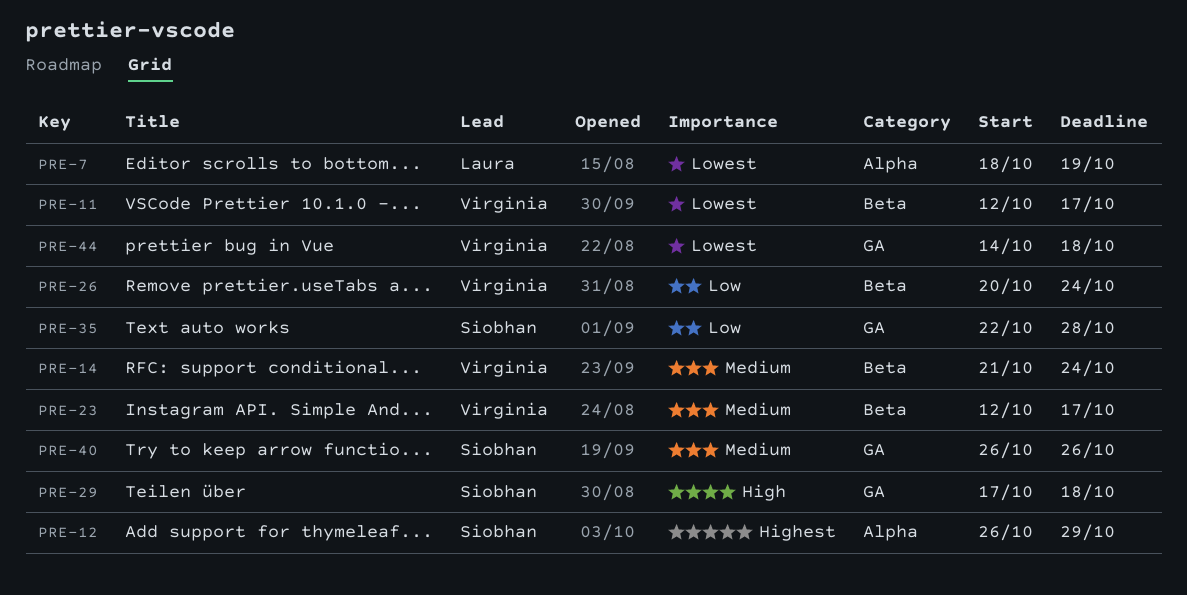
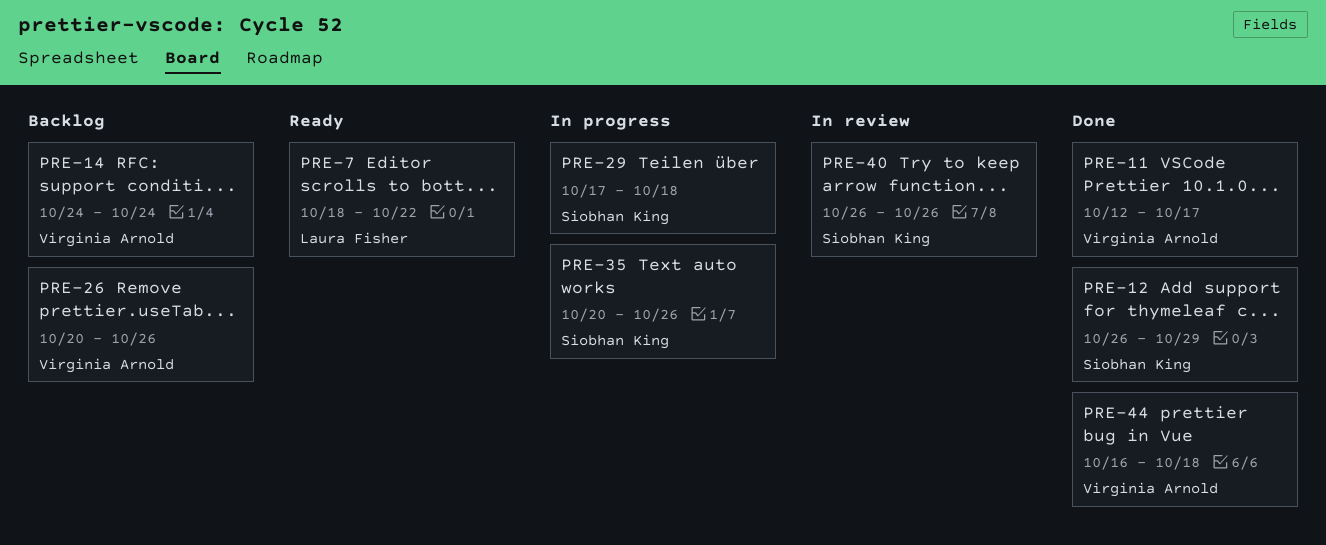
PRE-7, due: Oct 19 -> Oct 22
PRE-14, start: Oct 21 -> Oct 24
PRE-23: present -> none
PRE-26, due: Oct 24 -> Oct 26
PRE-35, start: Oct 22 -> Oct 20
PRE-35, due: Oct 28 -> Oct 26
PRE-44, start: Oct 14 -> Oct 16

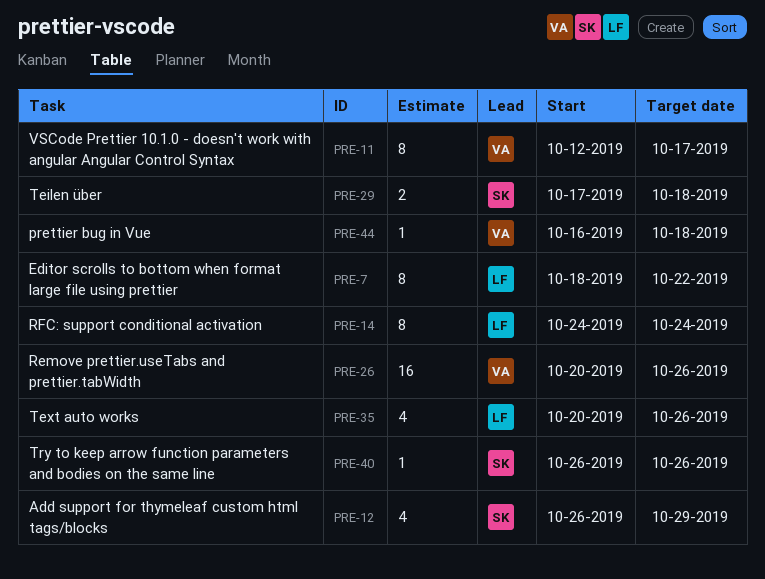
PRE-14, owner: Virginia Arnold -> Laura Fisher
PRE-35, owner: Siobhan King -> Laura Fisher

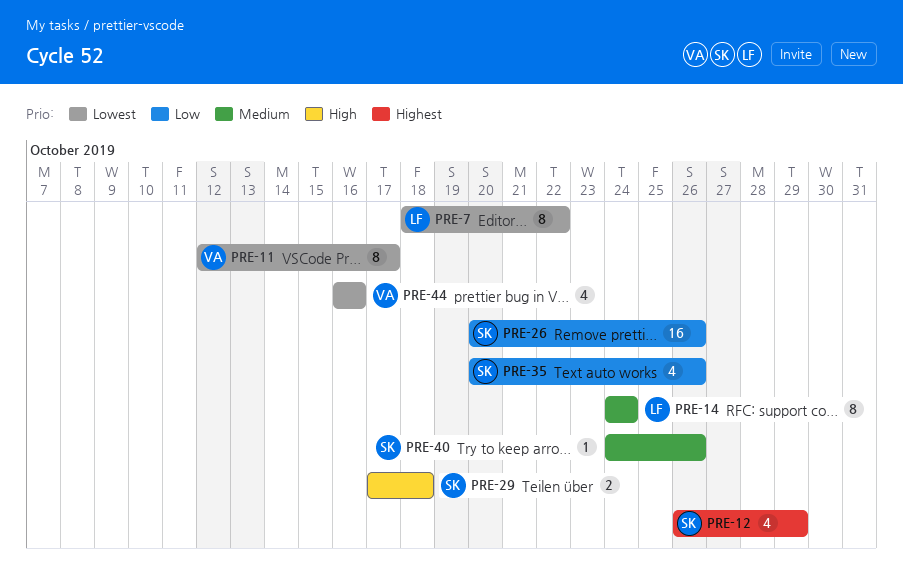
PRE-26, owner: VA -> SK
PRE-35, owner: LF -> SK
PRE-40, start: Oct 26 -> Oct 24
PRE-44, estimate: 1 -> 4
PRE-44, due: Oct 18 -> Oct 16

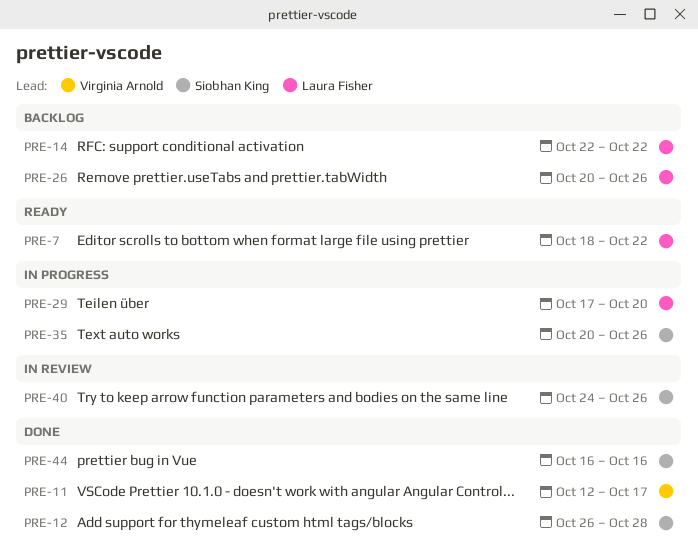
PRE-12, due: Oct 29 -> Oct 28
PRE-14, start: Oct 24 -> Oct 22
PRE-14, due: Oct 24 -> Oct 22
PRE-26, owner: Siobhan King -> Laura Fisher
PRE-29, owner: Siobhan King -> Laura Fisher
PRE-29, due: Oct 18 -> Oct 20
PRE-44, owner: Virginia Arnold -> Siobhan King

